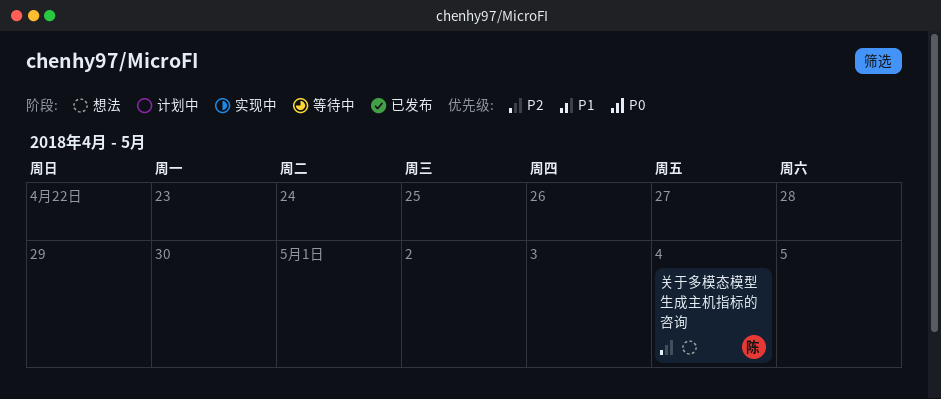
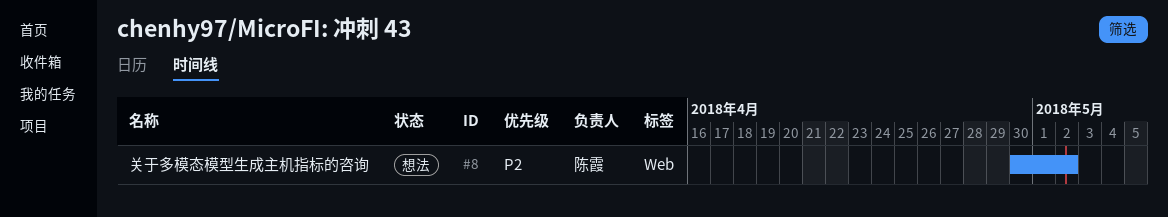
关于多模态模型生成主机指标的咨询, due: May 4 -> May 2

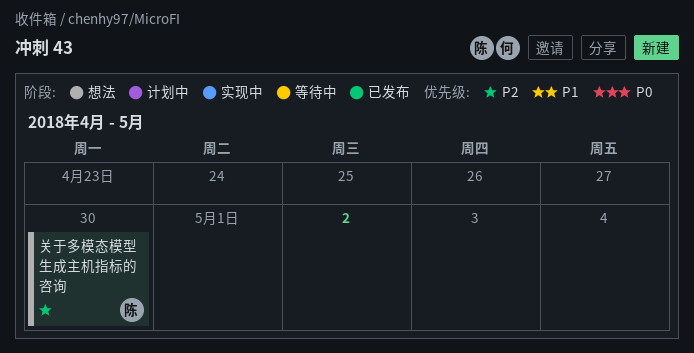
关于多模态模型生成主机指标的咨询, due: May 2 -> Apr 30

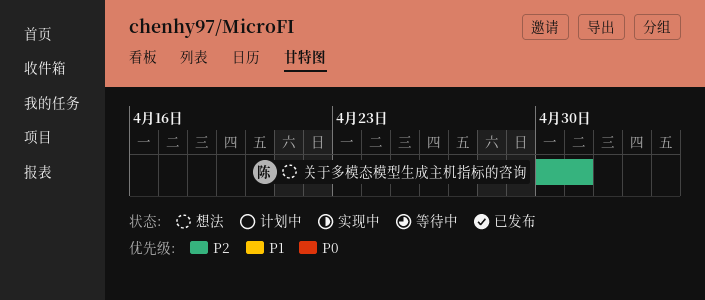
关于多模态模型生成主机指标的咨询, due: Apr 30 -> May 1

